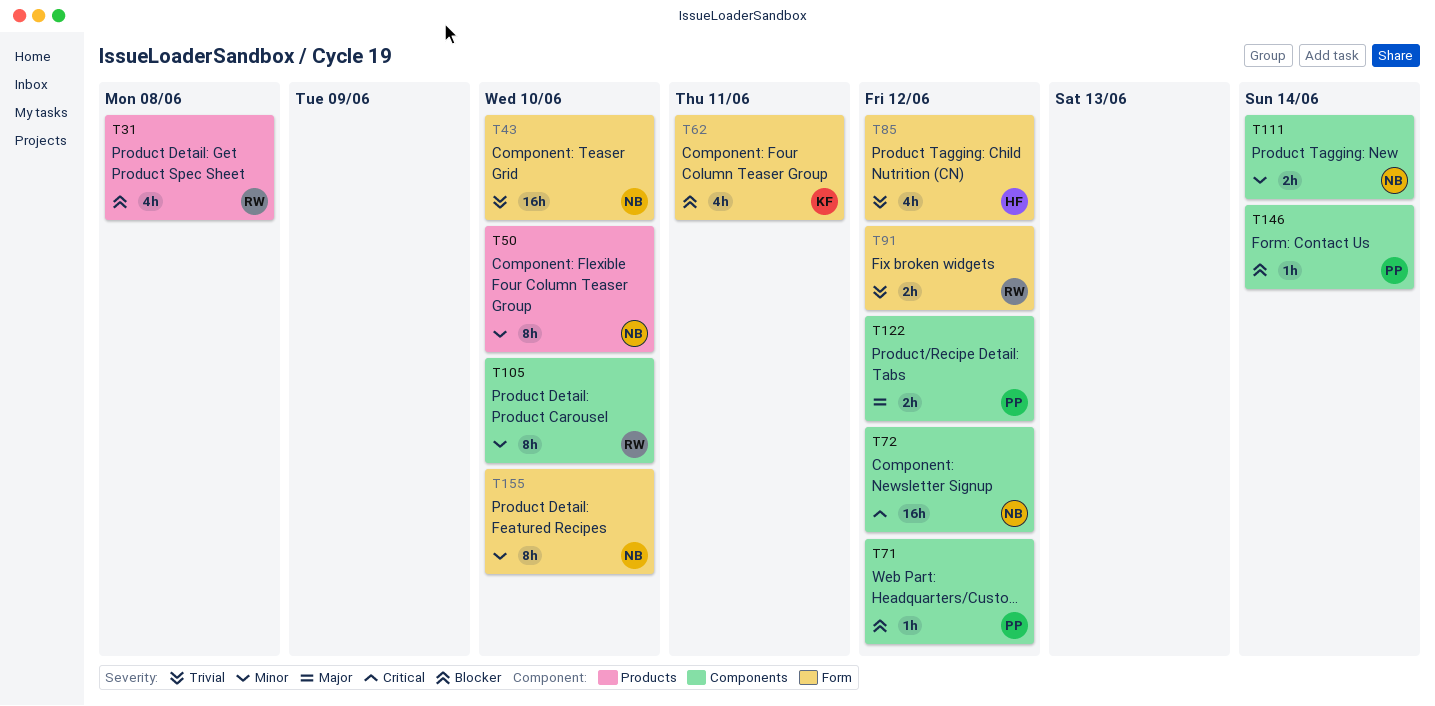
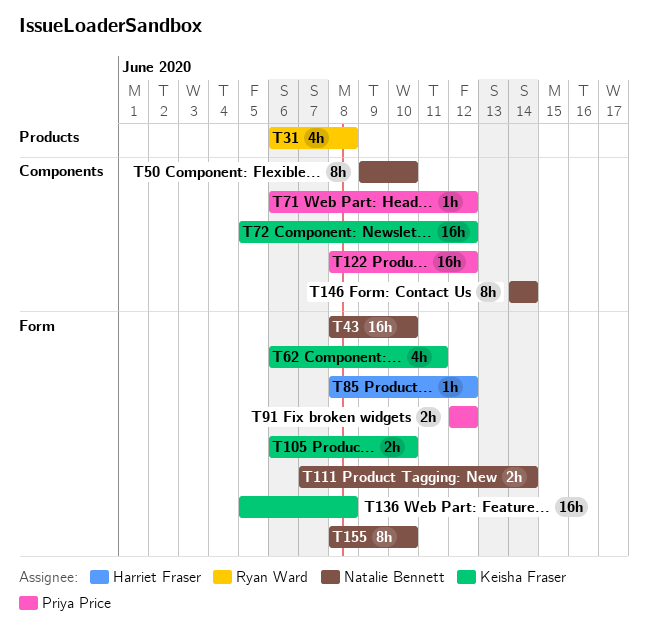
T50, label: Products -> Components
T72, owner: Natalie Bennett -> Keisha Fraser
T85, estimate: 4h -> 1h
T91, owner: Ryan Ward -> Priya Price
T105, owner: Ryan Ward -> Keisha Fraser
T105, label: Components -> Form
T105, estimate: 8h -> 2h
T111, label: Components -> Form
T122, estimate: 2h -> 16h
T136: none -> present
T146, owner: Priya Price -> Natalie Bennett
T146, estimate: 1h -> 8h

